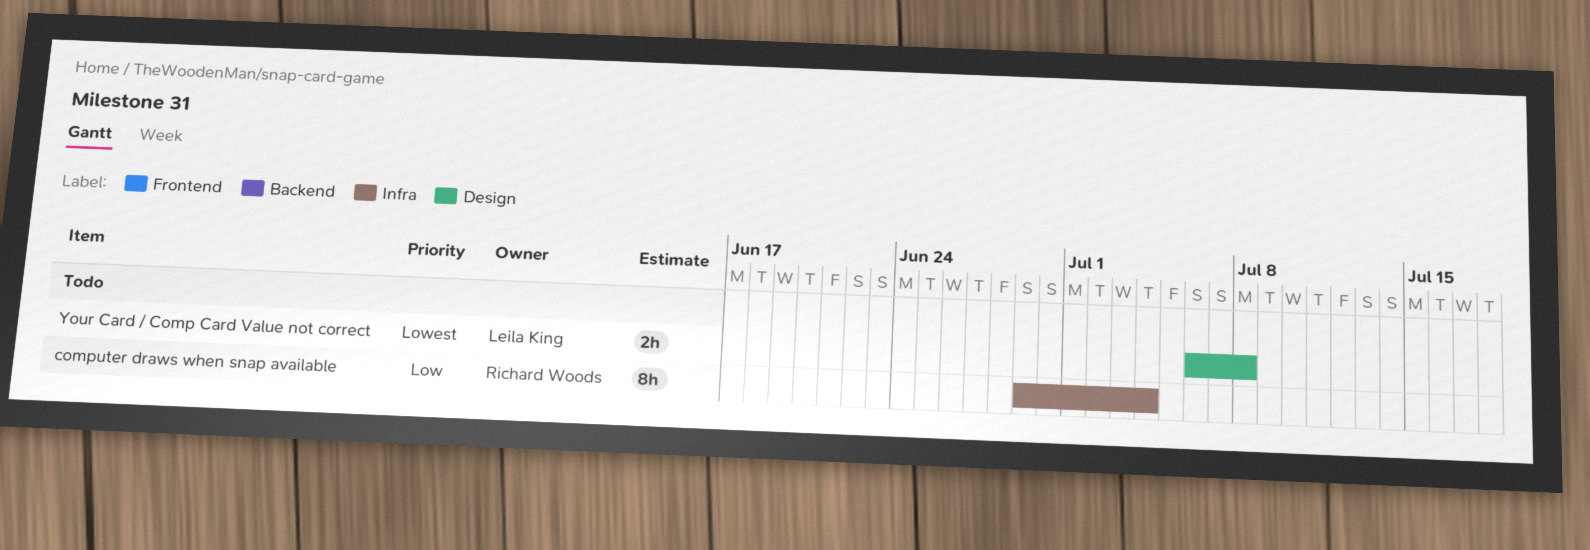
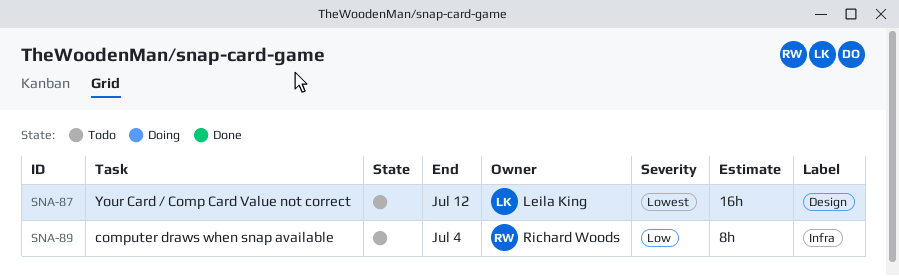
Your Card / Comp Card Value not correct, estimate: 2h -> 16h
Your Card / Comp Card Value not correct, due: Jul 8 -> Jul 12

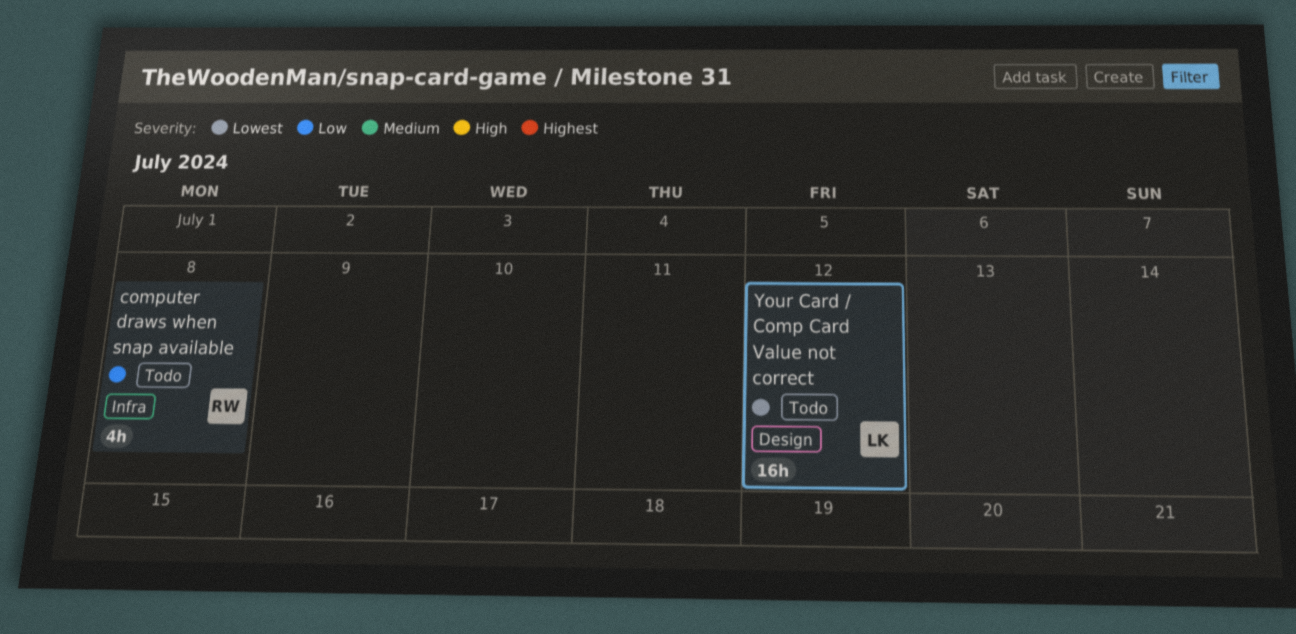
computer draws when snap available, estimate: 8h -> 4h
computer draws when snap available, due: Jul 4 -> Jul 8

